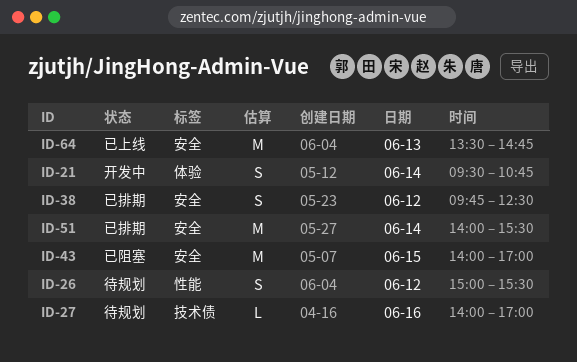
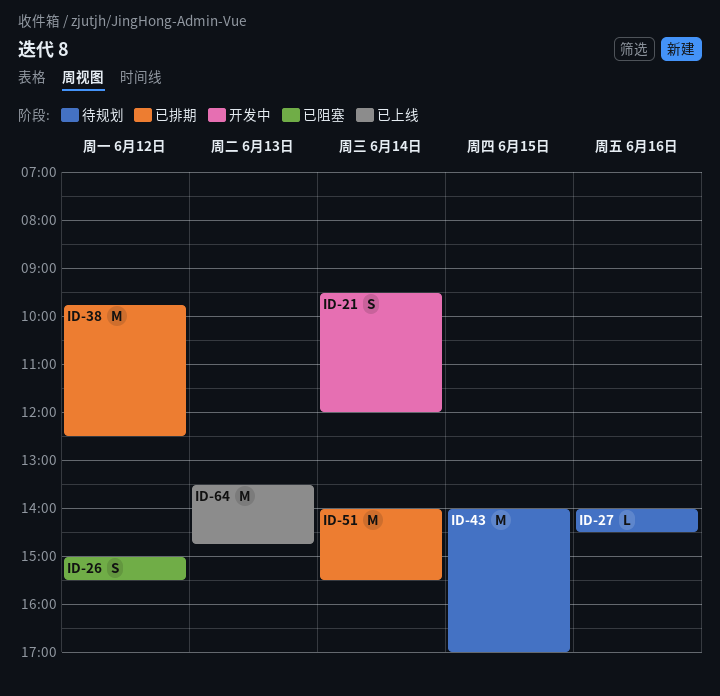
ID-21, ends: 10:45 -> 12:00
ID-26, status: 待规划 -> 已阻塞
ID-27, ends: 17:00 -> 14:30
ID-38, estimate: S -> M
ID-43, status: 已阻塞 -> 待规划

